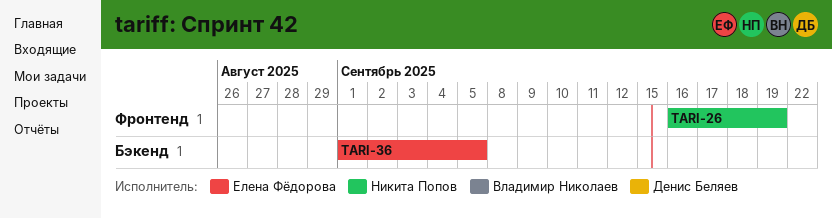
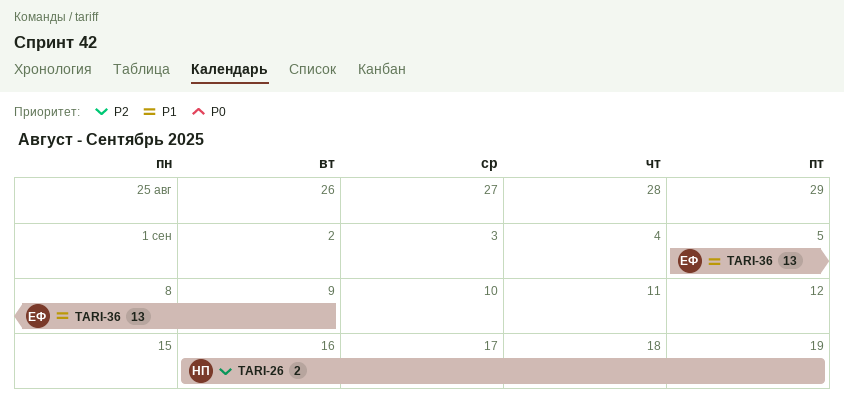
TARI-36, start: Sep 1 -> Sep 5
TARI-36, due: Sep 5 -> Sep 9

